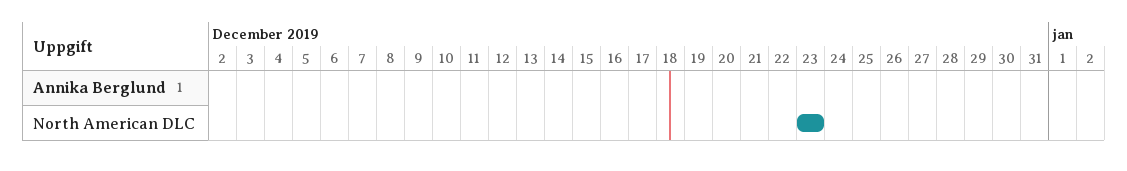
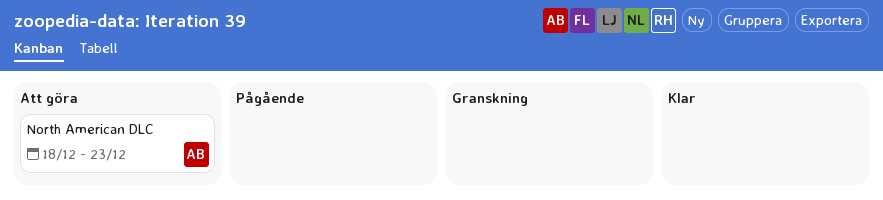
North American DLC, start: Dec 23 -> Dec 18

